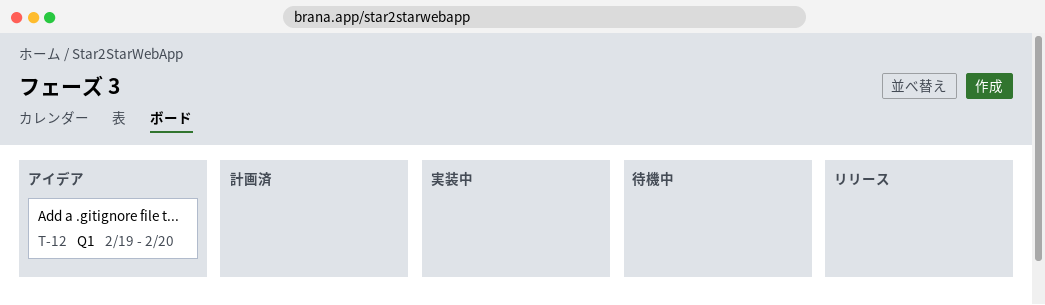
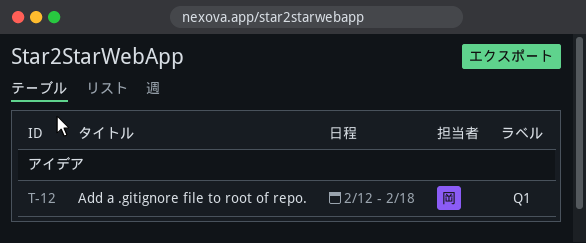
T-12, start: Feb 19 -> Feb 12
T-12, due: Feb 20 -> Feb 18

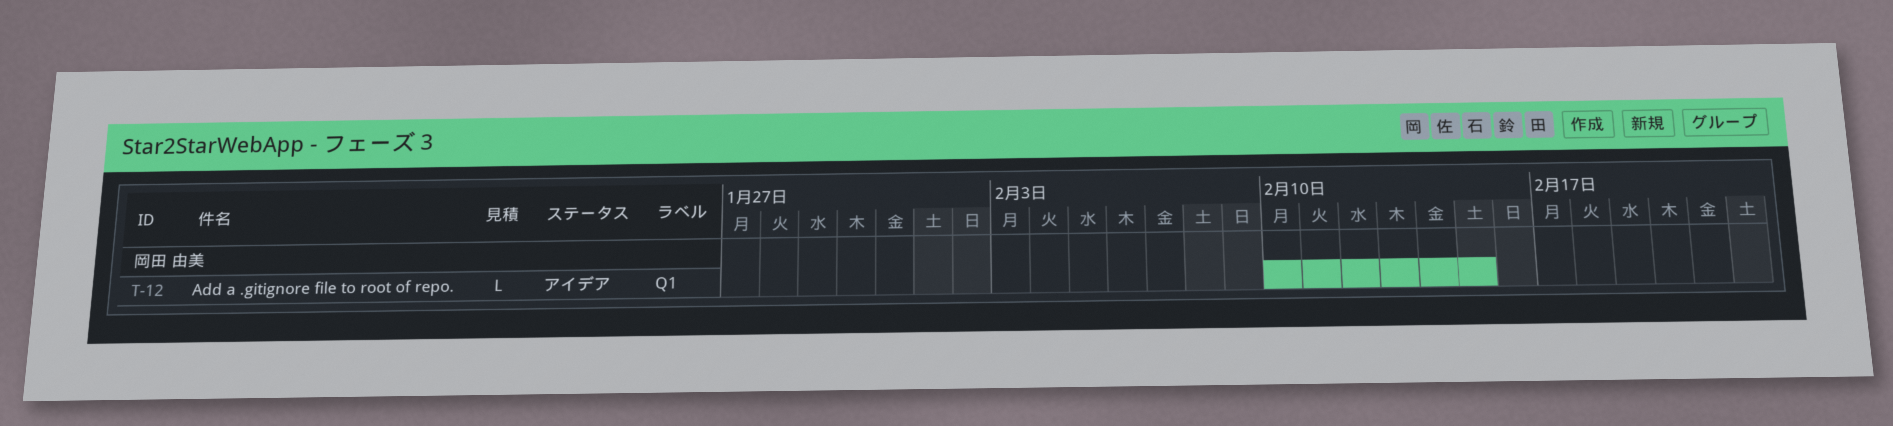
T-12, start: Feb 12 -> Feb 10
T-12, due: Feb 18 -> Feb 15

